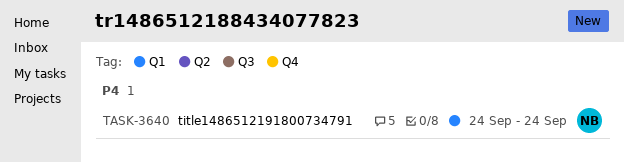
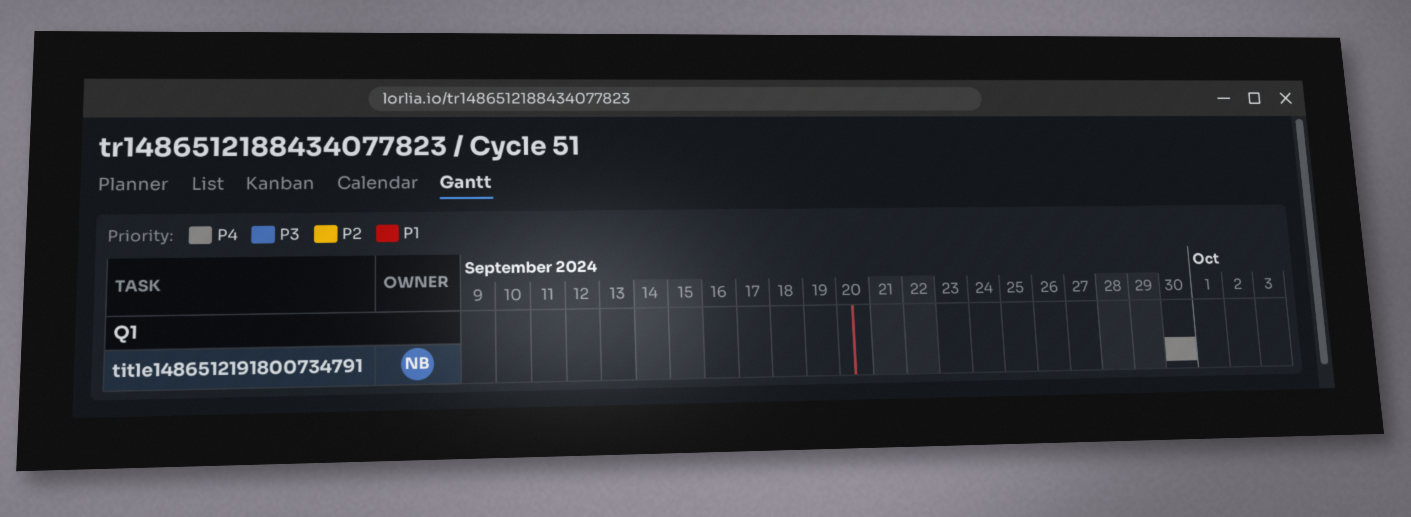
title1486512191800734791, start: Sep 24 -> Sep 30
title1486512191800734791, due: Sep 24 -> Sep 30

